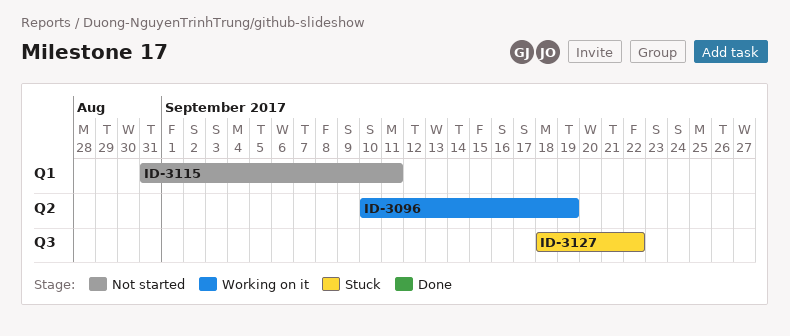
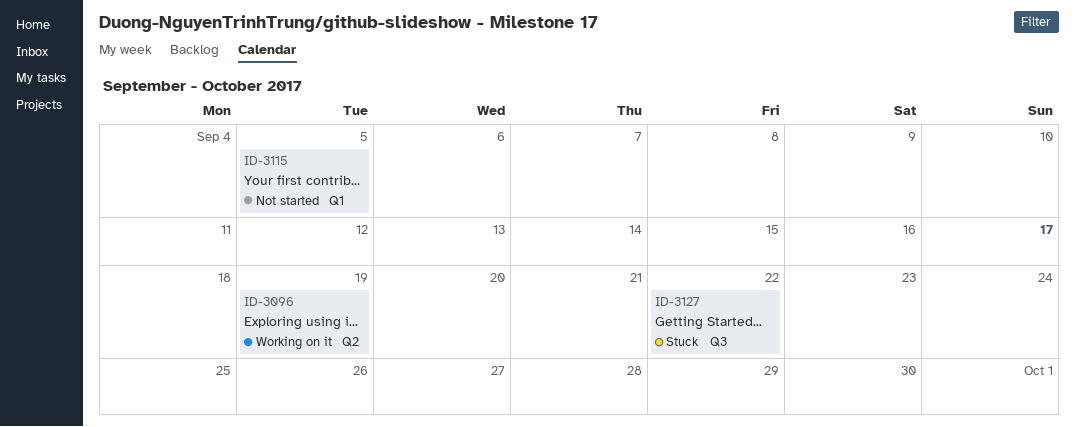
ID-3115, due: Sep 11 -> Sep 5

